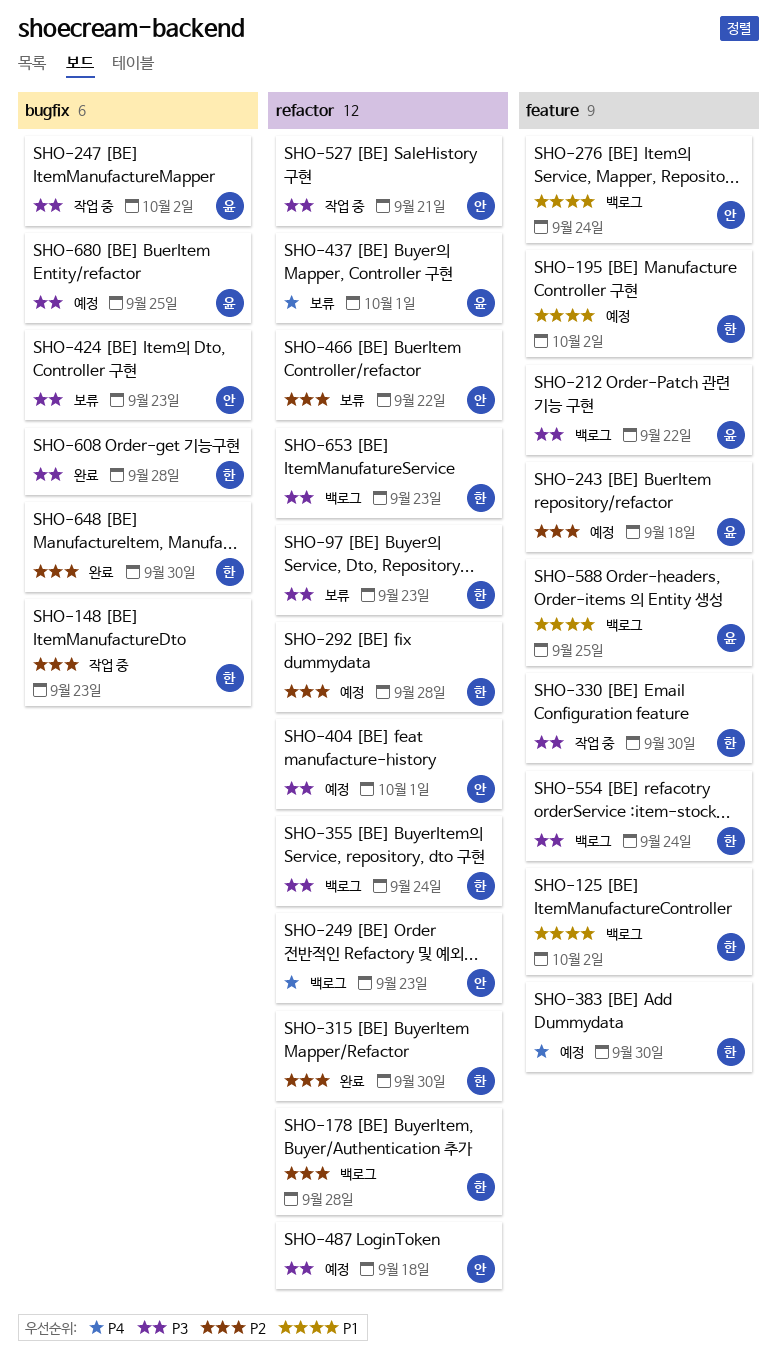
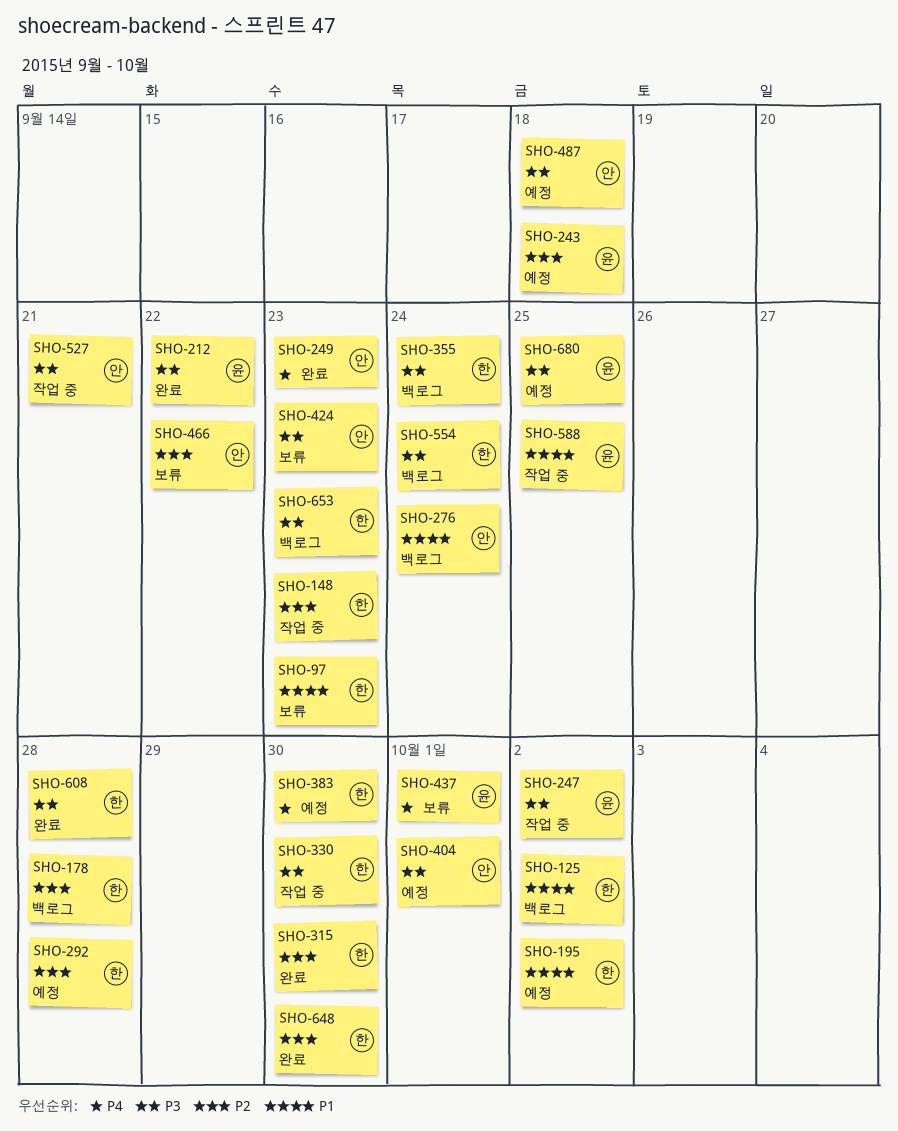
SHO-97, priority: P3 -> P1
SHO-212, status: 백로그 -> 완료
SHO-249, status: 백로그 -> 완료
SHO-588, status: 백로그 -> 작업 중

